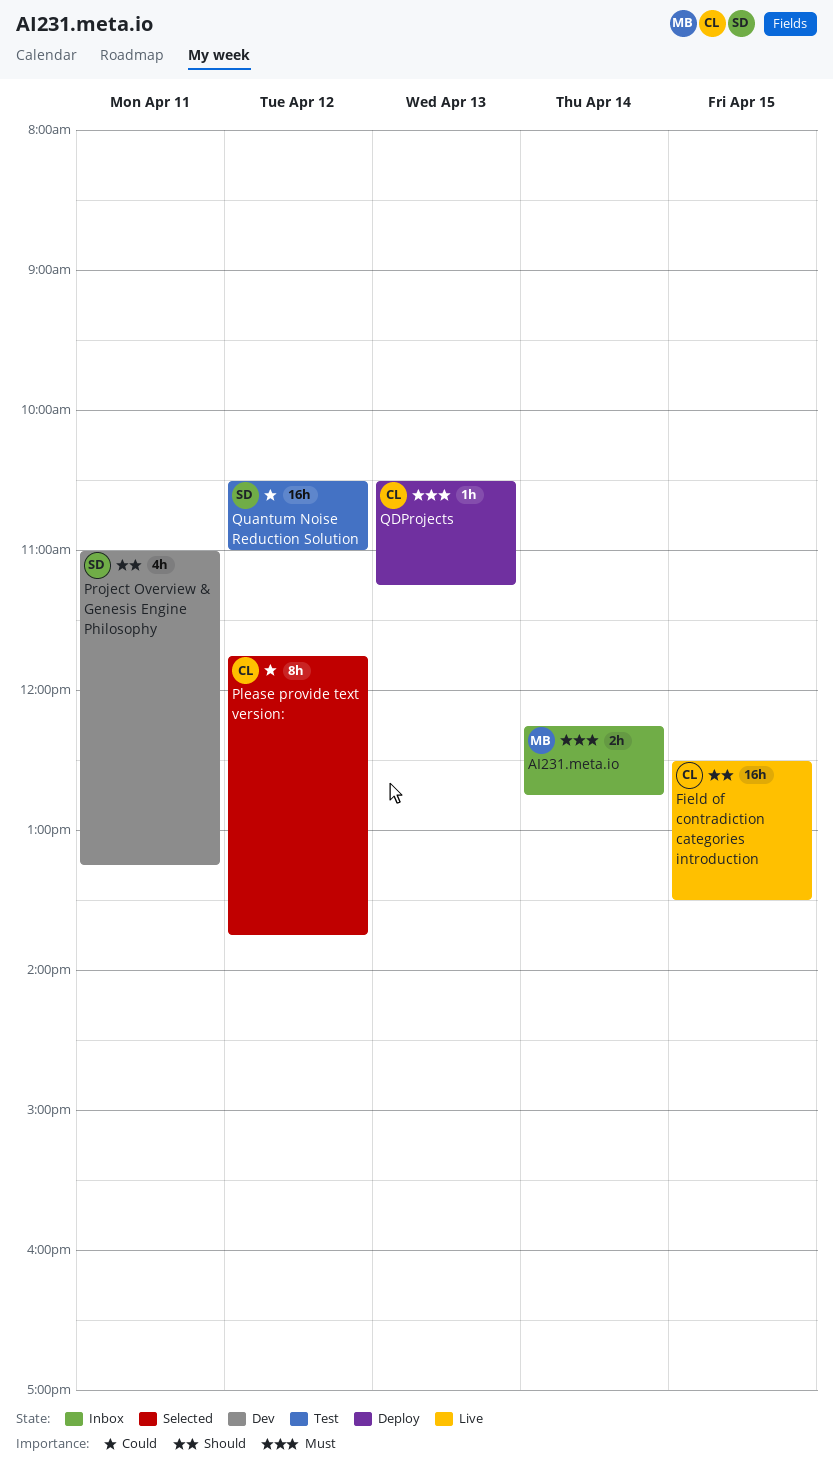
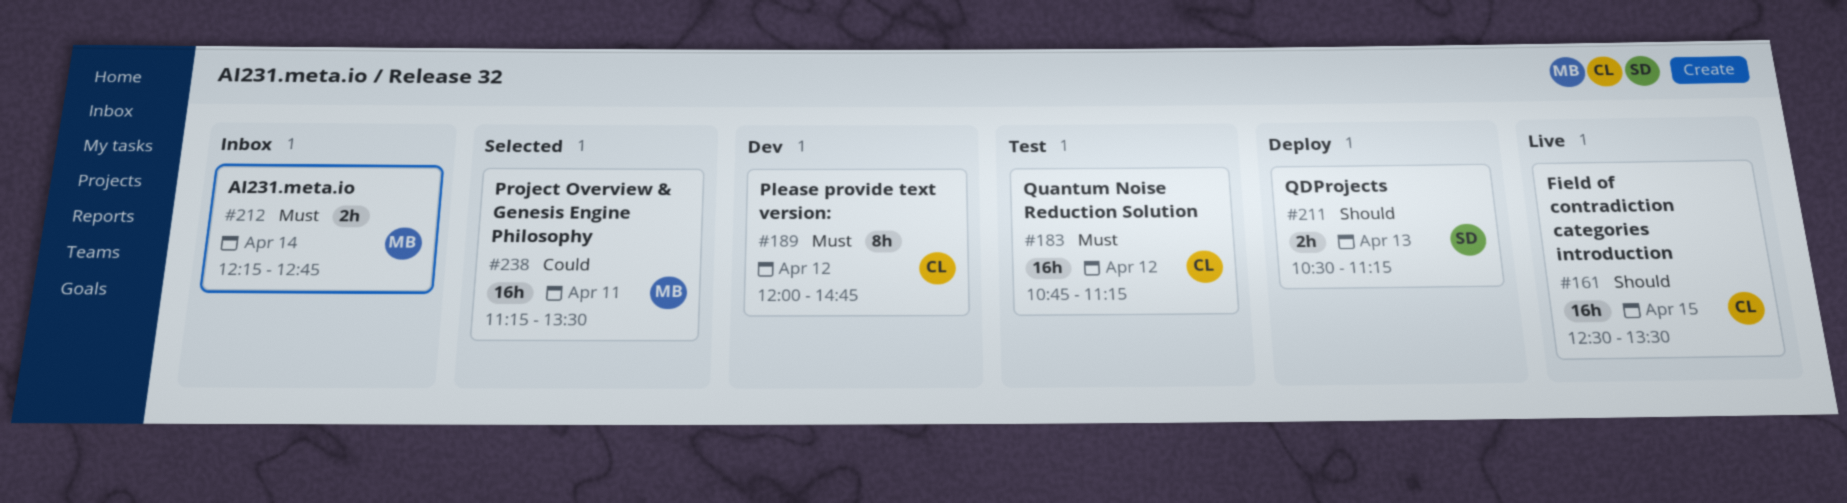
Please provide text version:, status: Selected -> Dev
Please provide text version:, priority: Could -> Must
Please provide text version:, begins: 11:45 -> 12:00
Please provide text version:, ends: 13:45 -> 14:45
Project Overview & Genesis Engine Philosophy, status: Dev -> Selected
Project Overview & Genesis Engine Philosophy, owner: SD -> MB
Project Overview & Genesis Engine Philosophy, priority: Should -> Could
Project Overview & Genesis Engine Philosophy, estimate: 4h -> 16h
Project Overview & Genesis Engine Philosophy, begins: 11:00 -> 11:15
Project Overview & Genesis Engine Philosophy, ends: 13:15 -> 13:30
QDProjects, owner: CL -> SD
QDProjects, priority: Must -> Should
QDProjects, estimate: 1h -> 2h
Quantum Noise Reduction Solution, owner: SD -> CL
Quantum Noise Reduction Solution, priority: Could -> Must
Quantum Noise Reduction Solution, begins: 10:30 -> 10:45
Quantum Noise Reduction Solution, ends: 11:00 -> 11:15

